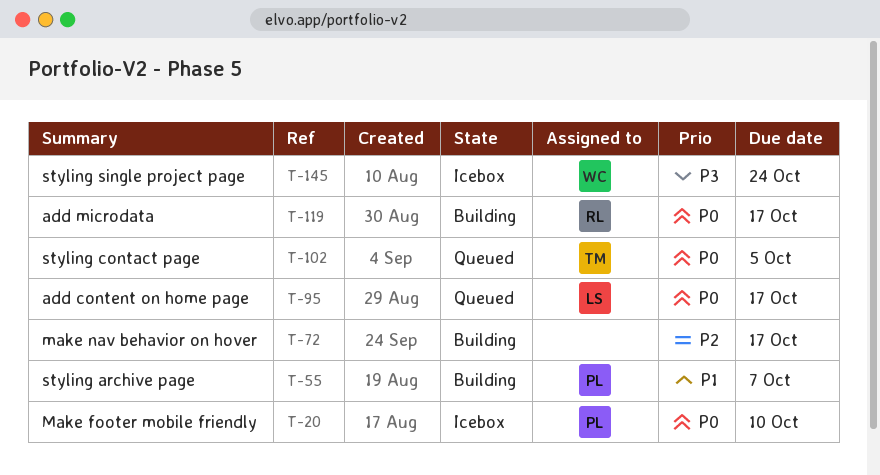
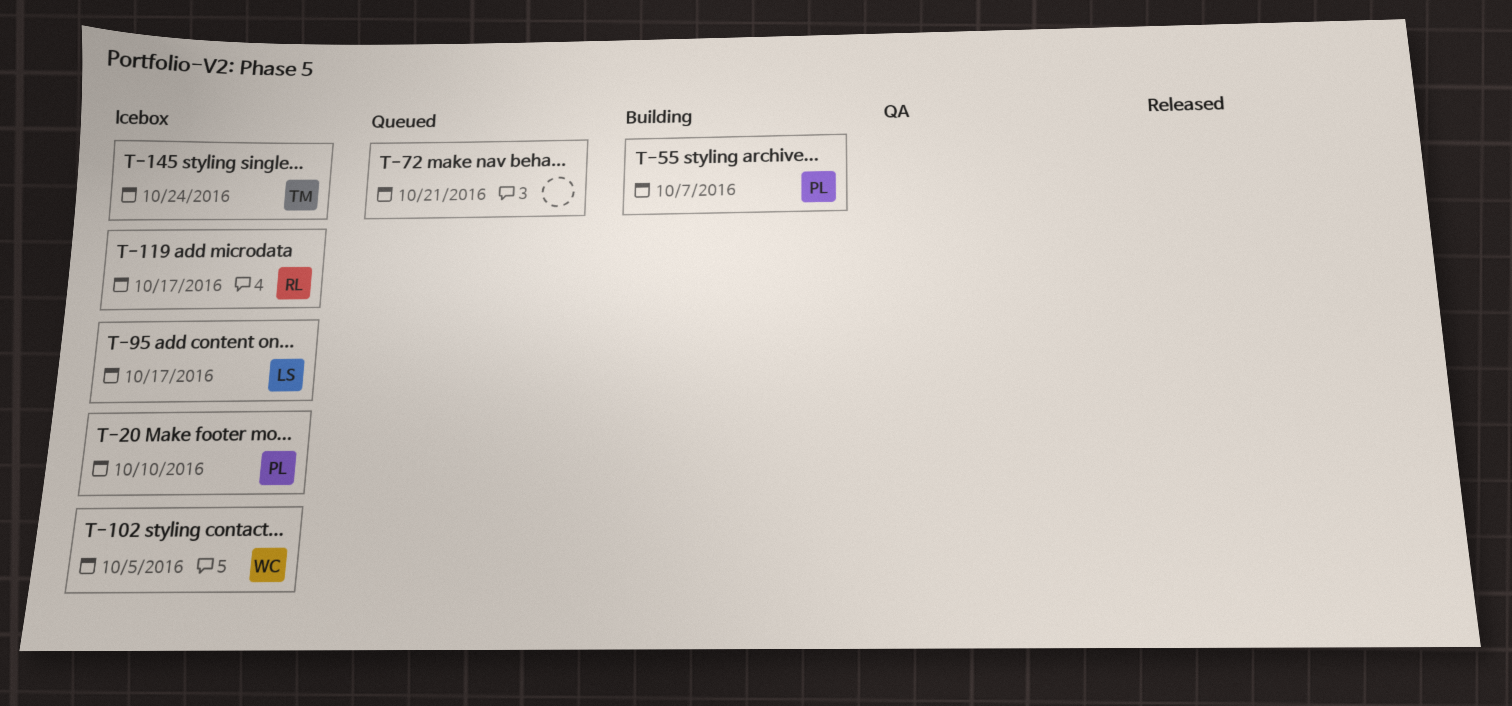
T-72, status: Building -> Queued
T-72, due: Oct 17 -> Oct 21
T-95, status: Queued -> Icebox
T-102, status: Queued -> Icebox
T-102, owner: TM -> WC
T-119, status: Building -> Icebox
T-145, owner: WC -> TM

